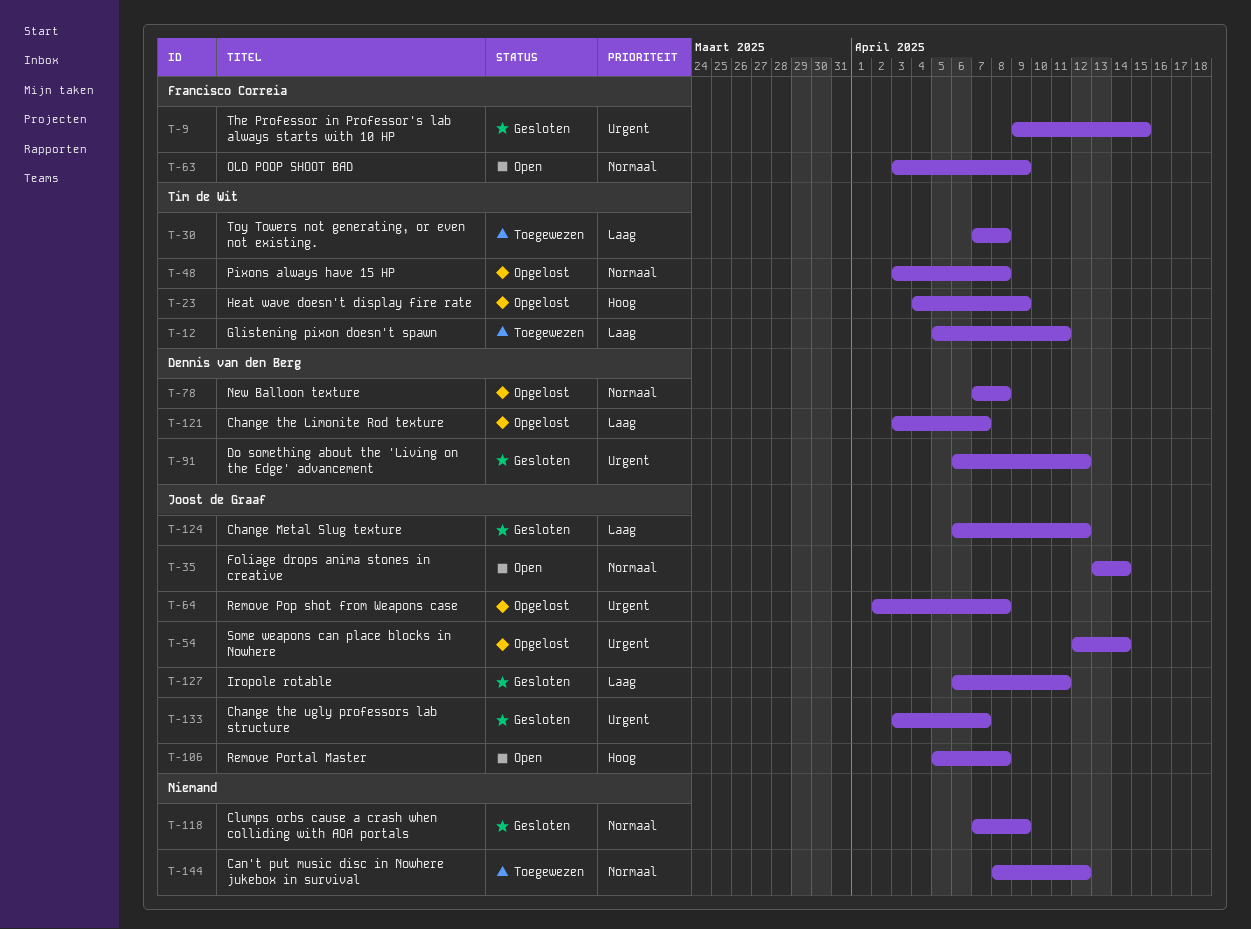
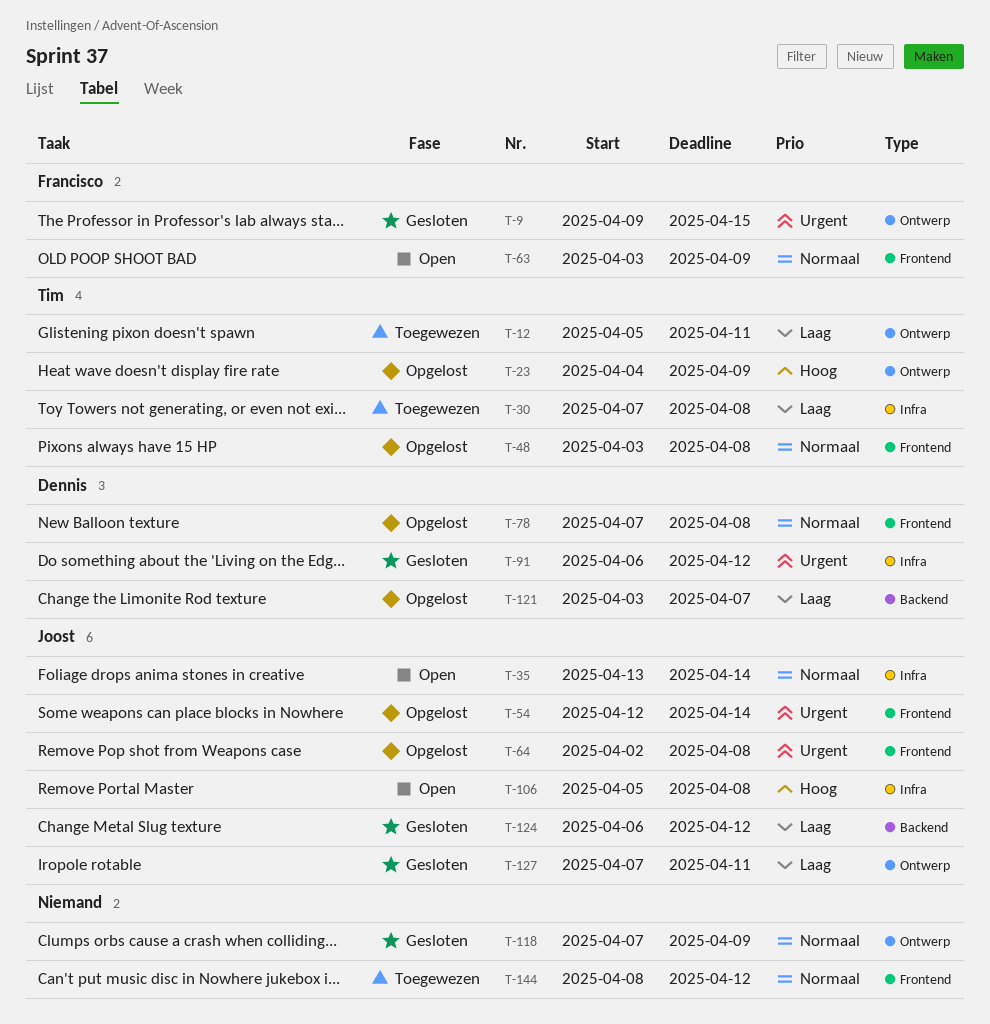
T-127, start: Apr 6 -> Apr 7
T-133: present -> none

